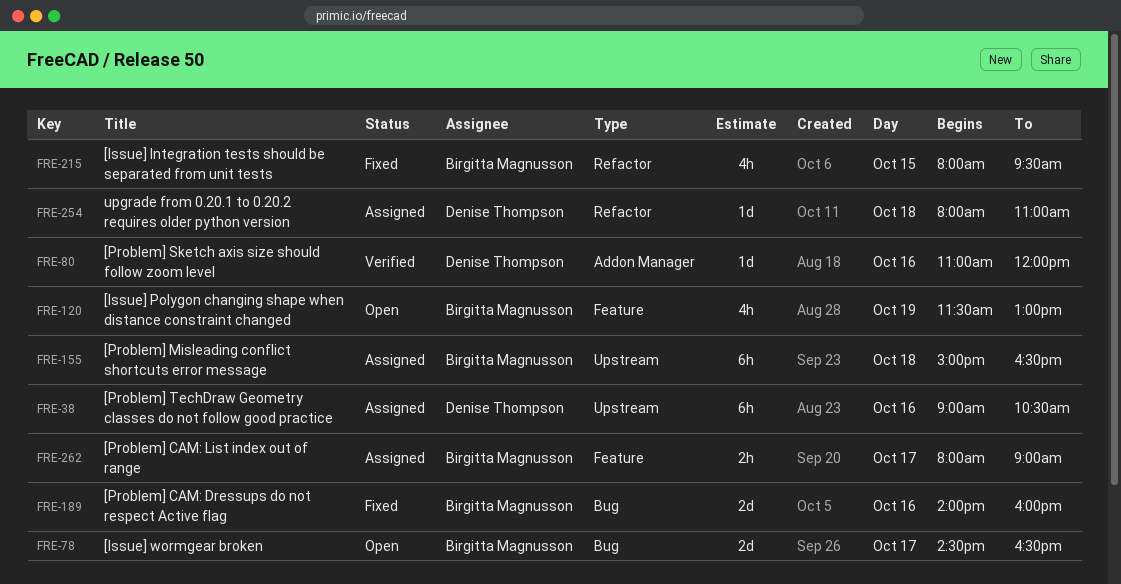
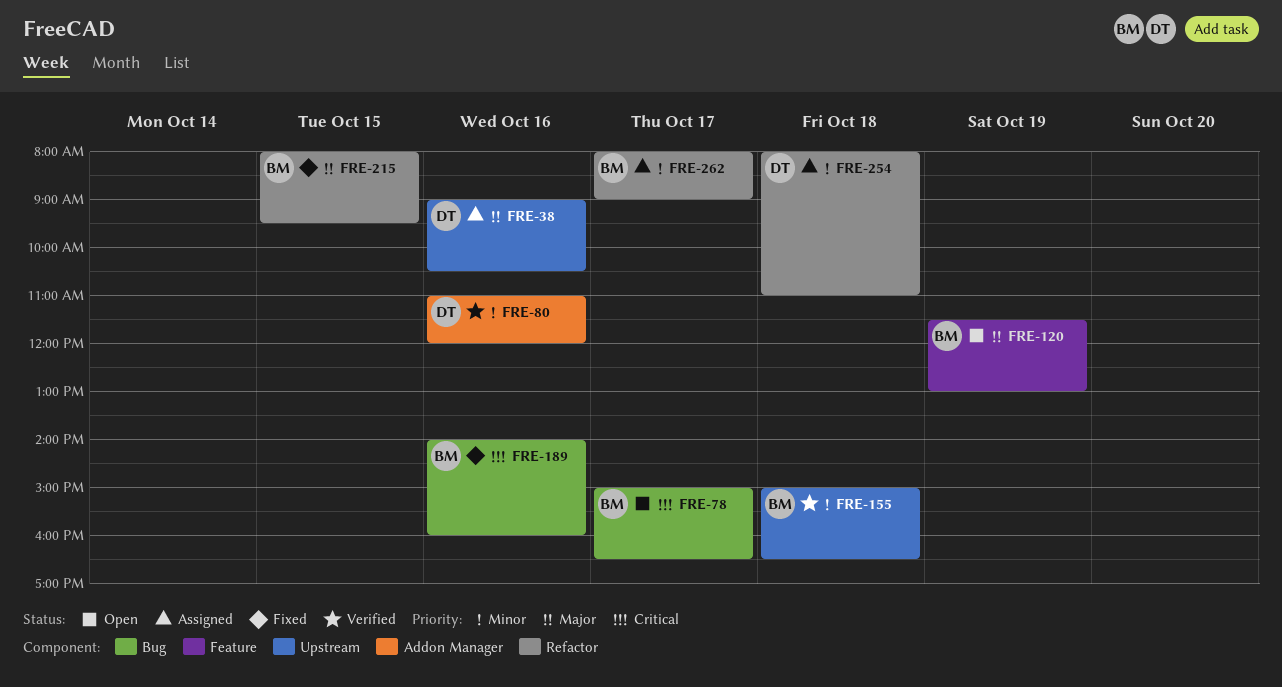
FRE-78, begins: 14:30 -> 15:00
FRE-155, status: Assigned -> Verified
FRE-262, label: Feature -> Refactor

